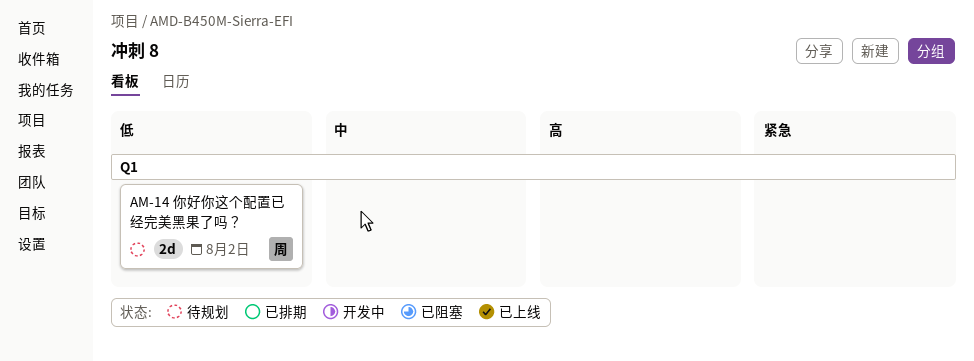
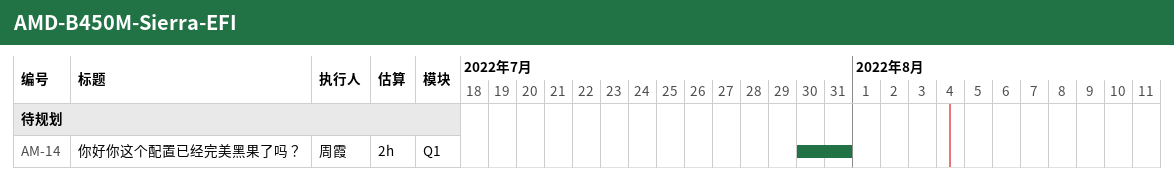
AM-14, estimate: 2d -> 2h
AM-14, due: Aug 2 -> Jul 31

